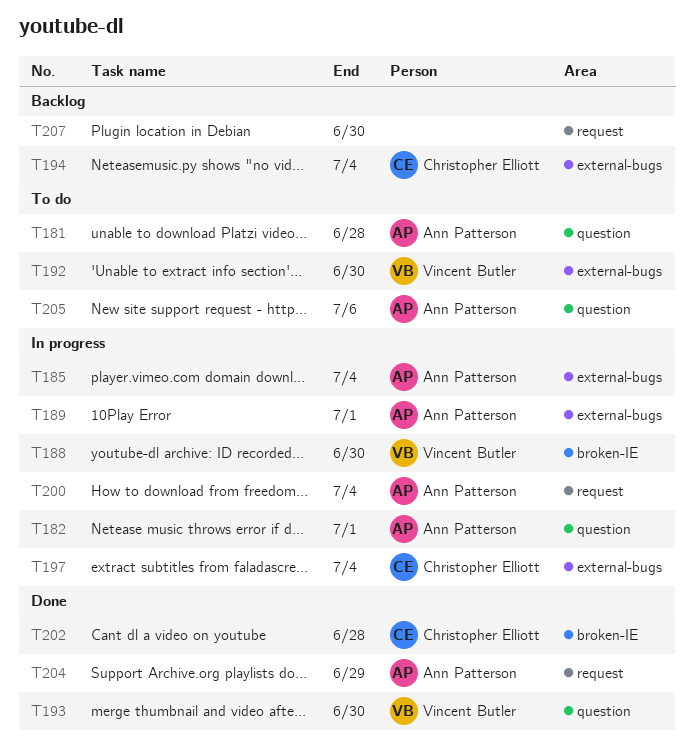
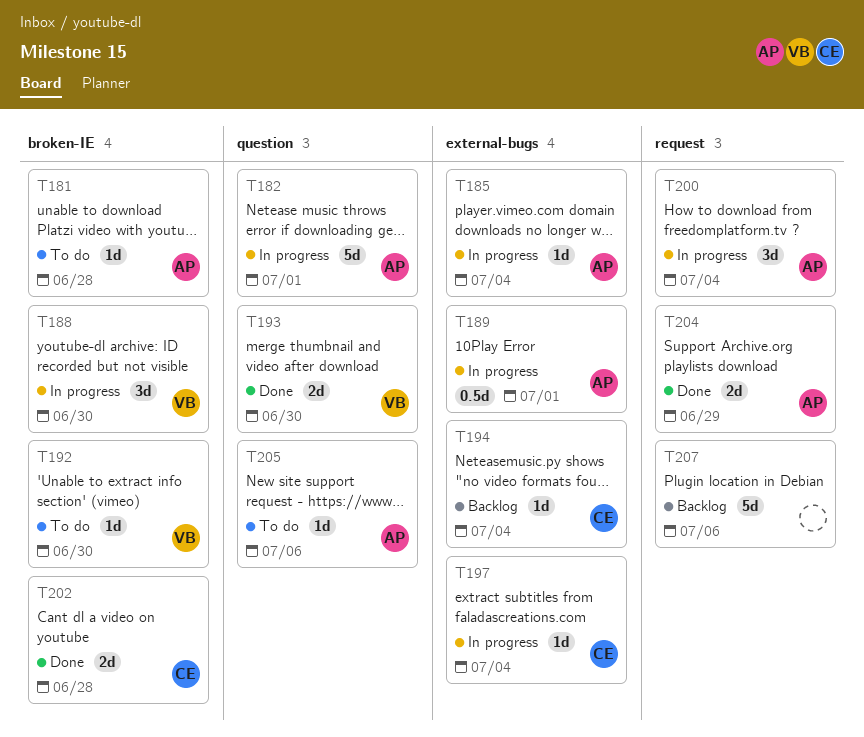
T181, label: question -> broken-IE
T192, label: external-bugs -> broken-IE
T207, due: Jun 30 -> Jul 6

